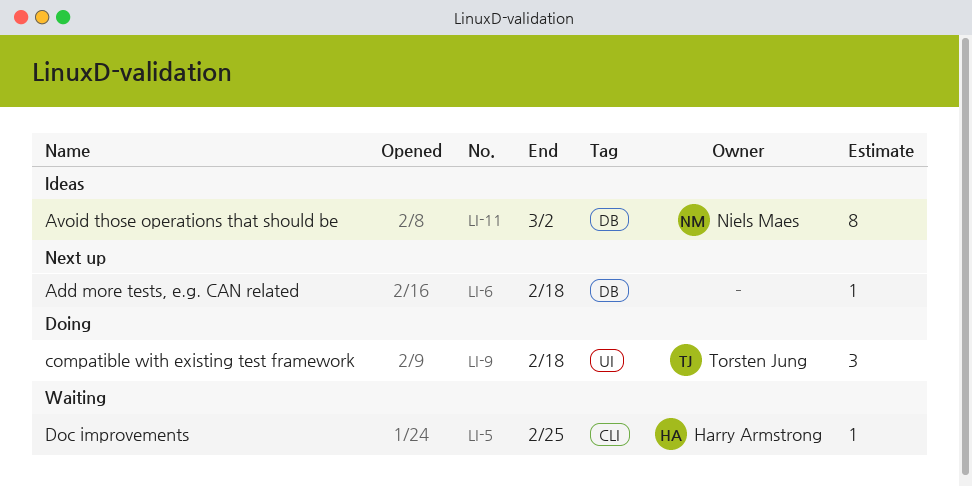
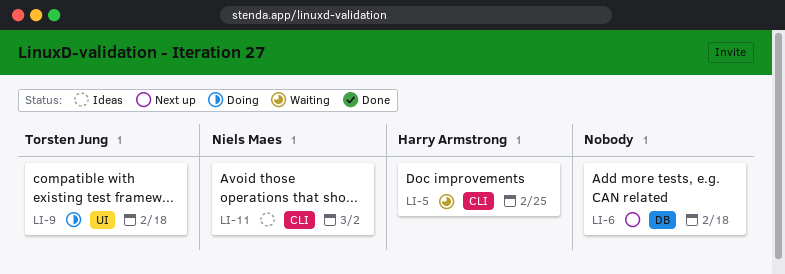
LI-11, label: DB -> CLI

